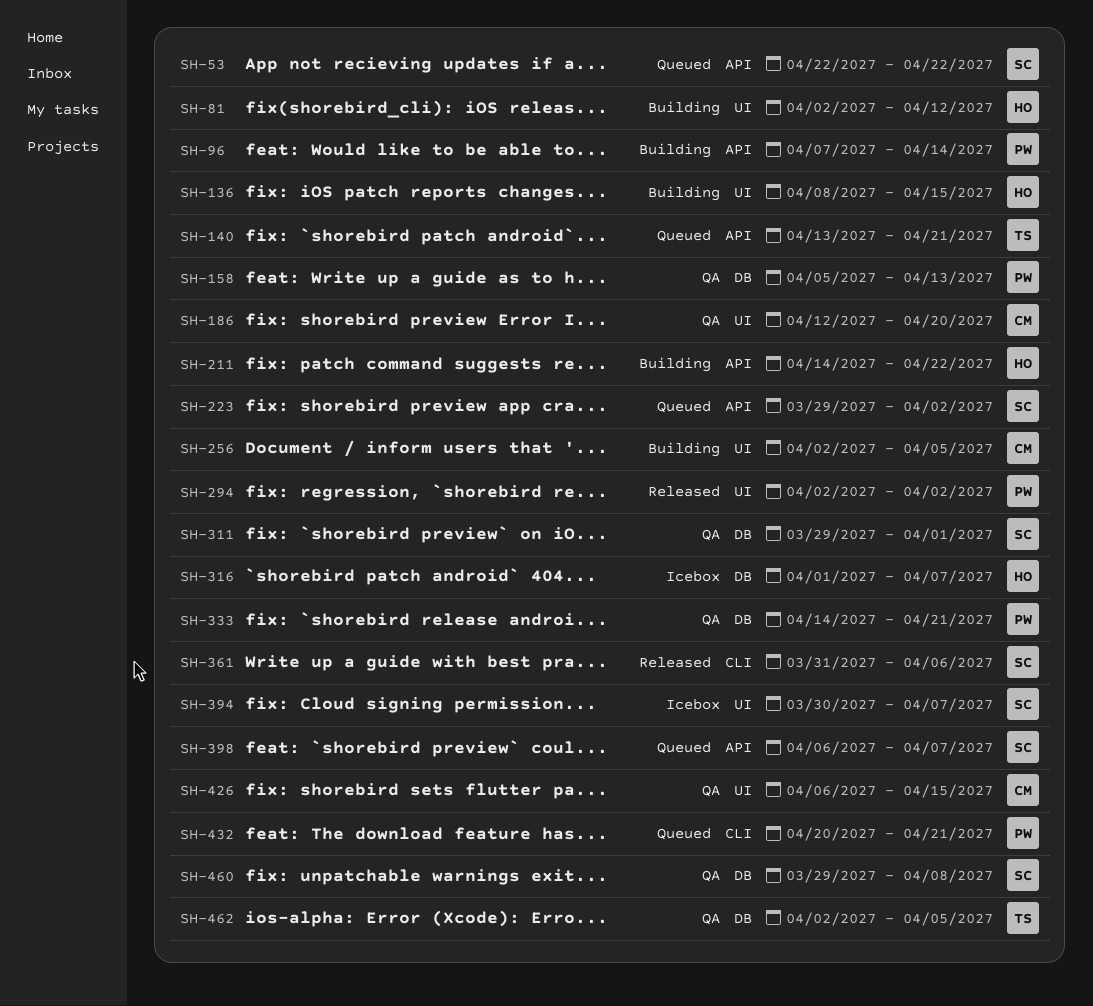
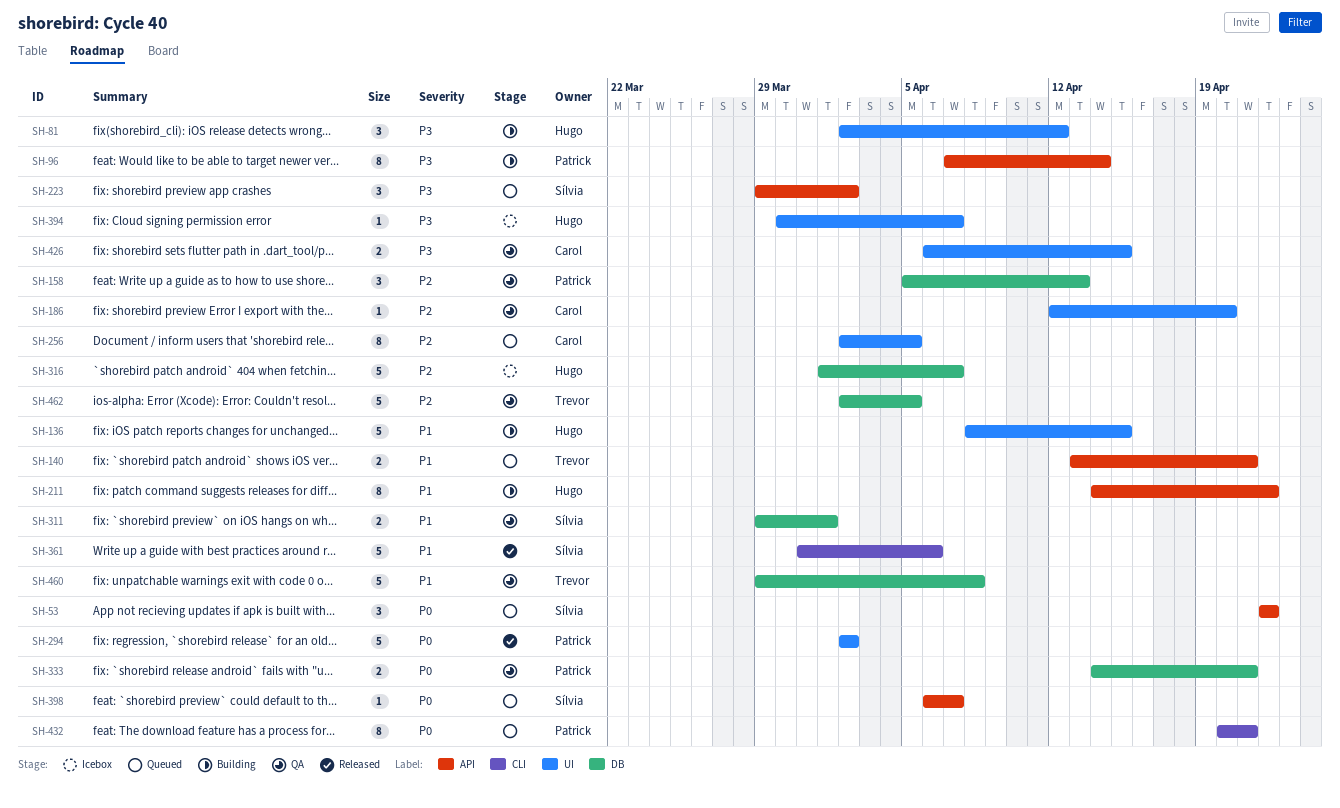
SH-256, status: Building -> Queued
SH-394, owner: Sílvia -> Hugo
SH-460, owner: Sílvia -> Trevor

